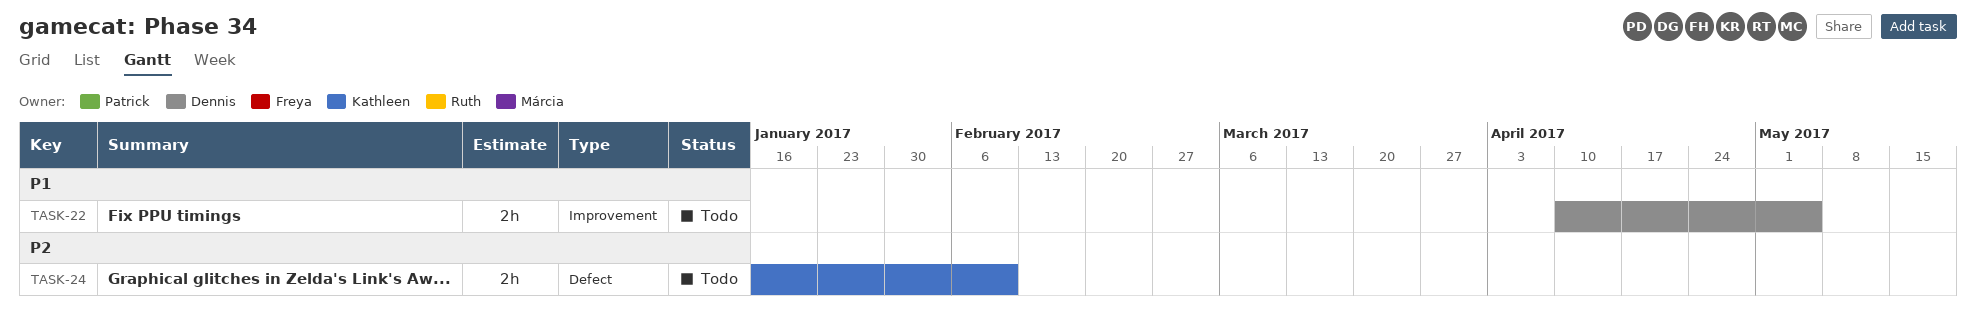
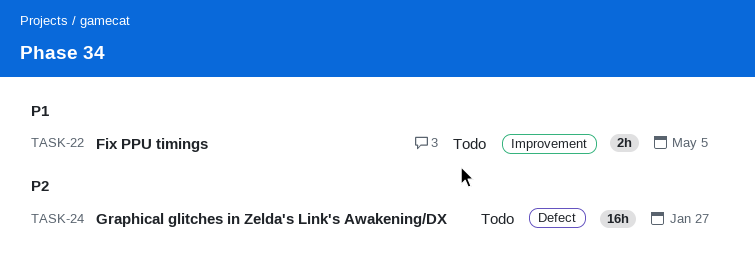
TASK-24, estimate: 2h -> 16h
TASK-24, due: Feb 10 -> Jan 27

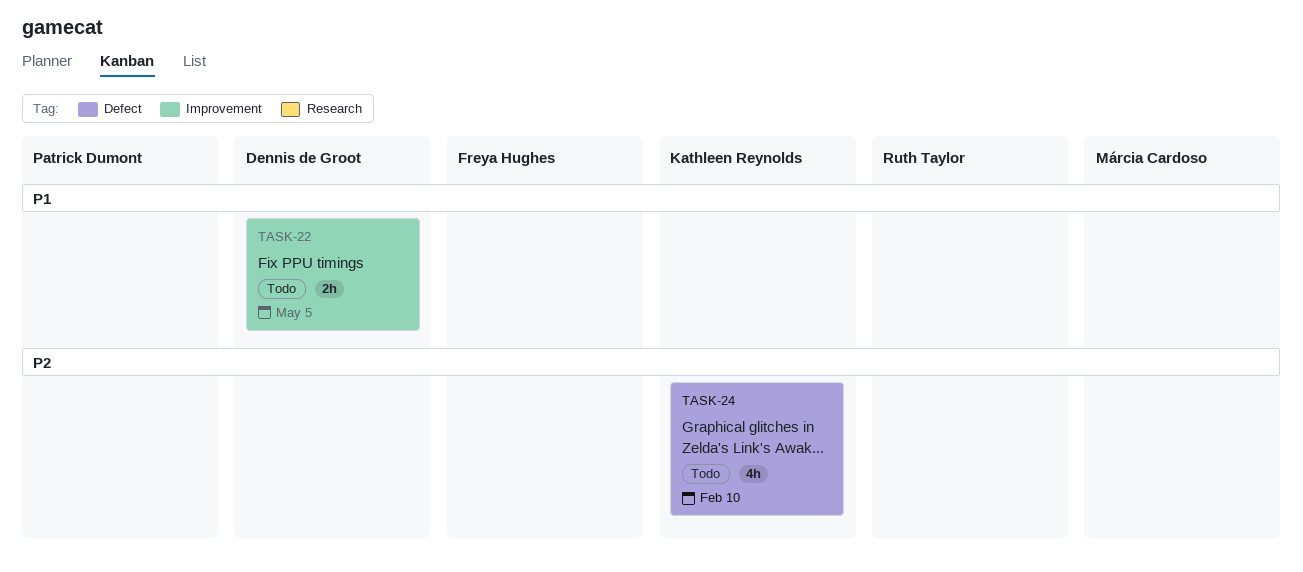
TASK-24, estimate: 16h -> 4h
TASK-24, due: Jan 27 -> Feb 10

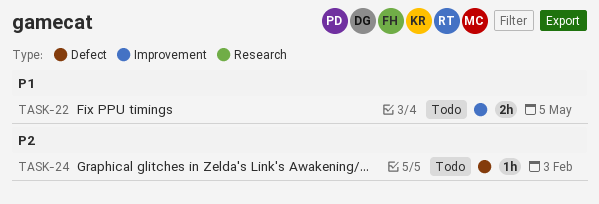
TASK-24, estimate: 4h -> 1h
TASK-24, due: Feb 10 -> Feb 3

